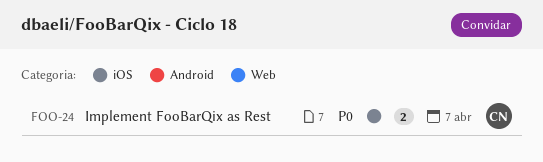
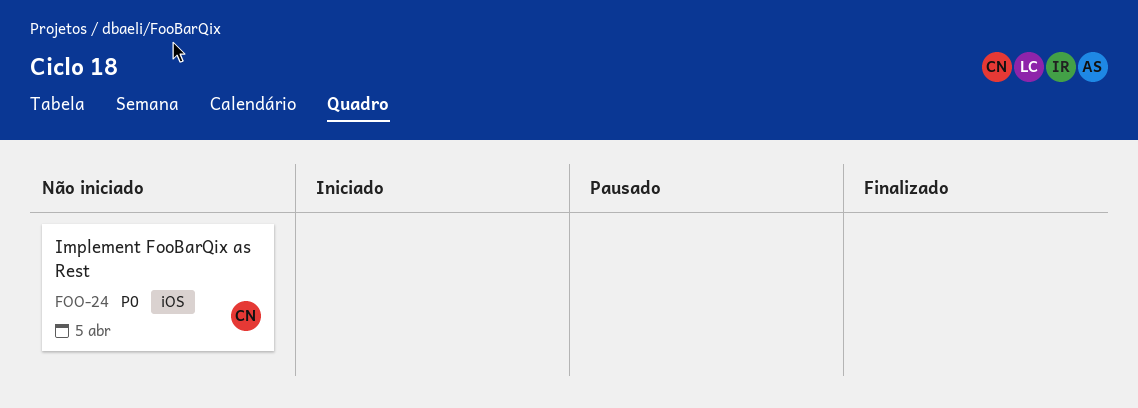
FOO-24, due: Apr 7 -> Apr 5

